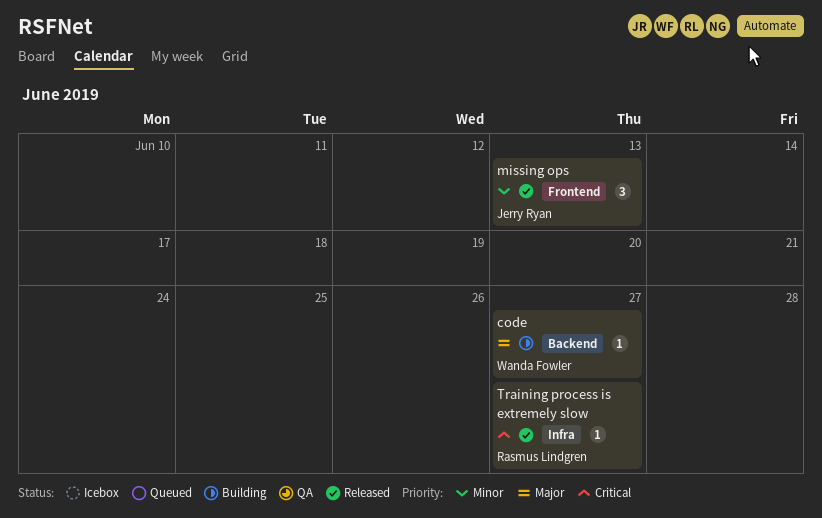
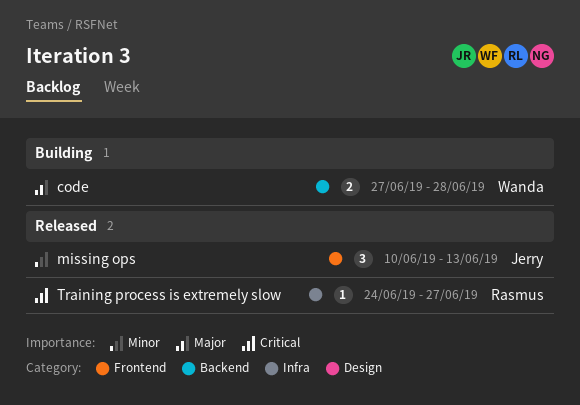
code, estimate: 1 -> 2
code, due: Jun 27 -> Jun 28

